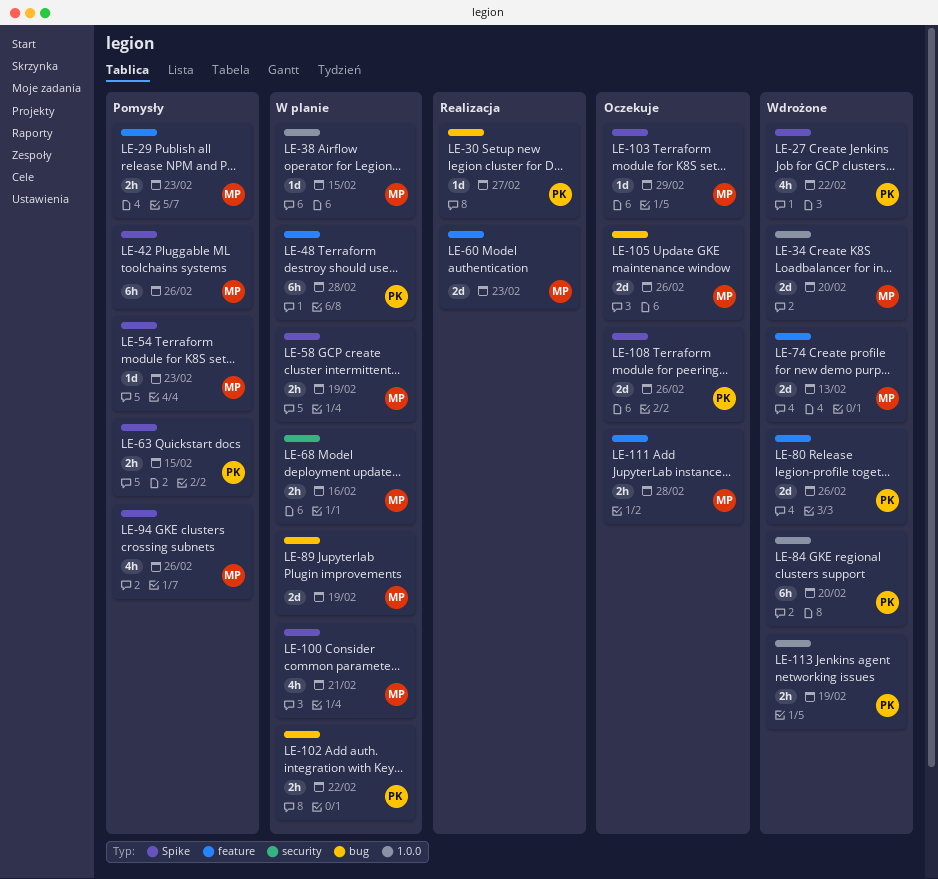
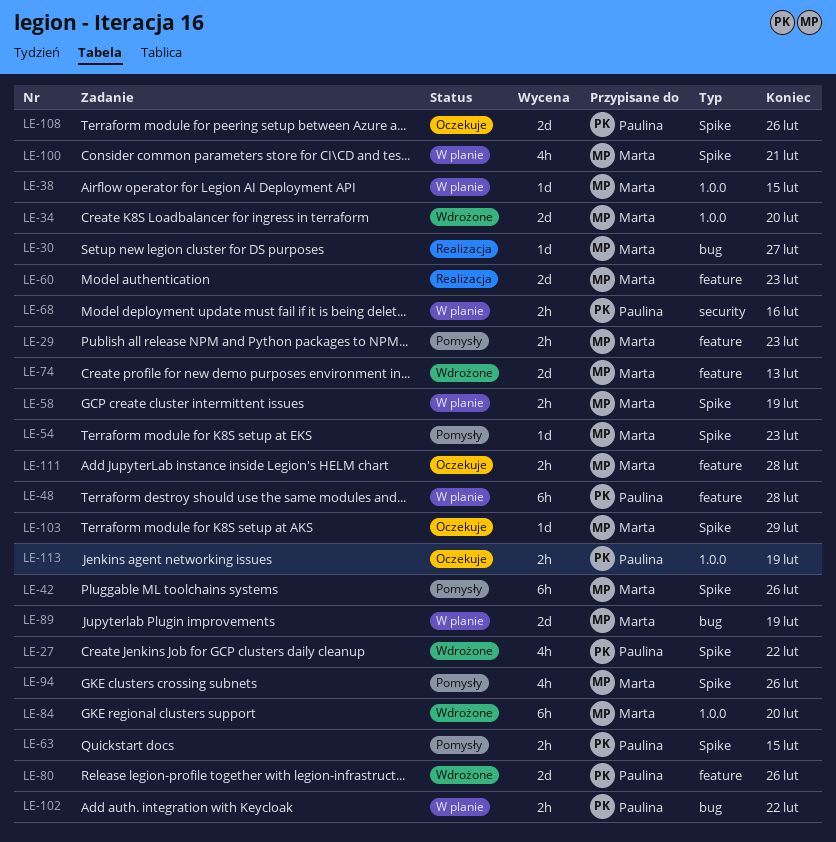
LE-30, owner: Paulina -> Marta
LE-68, owner: Marta -> Paulina
LE-84, owner: Paulina -> Marta
LE-105: present -> none
LE-113, status: Wdrożone -> Oczekuje

